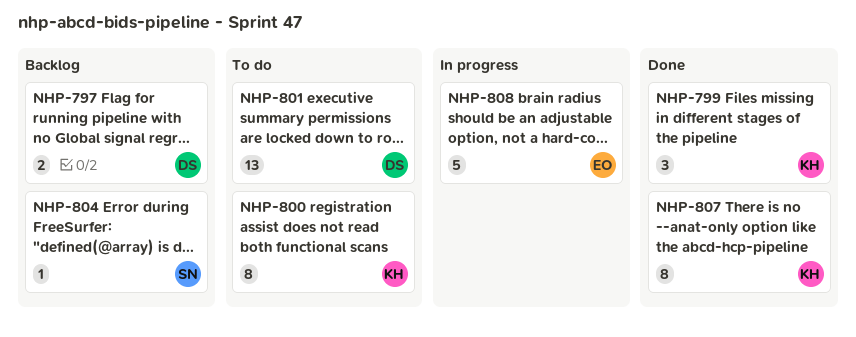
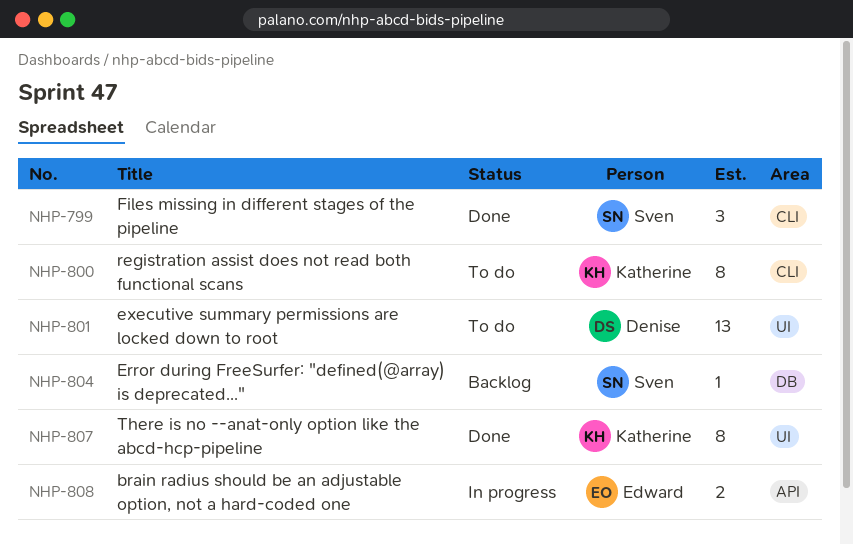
NHP-797: present -> none
NHP-799, owner: Katherine -> Sven
NHP-808, estimate: 5 -> 2

